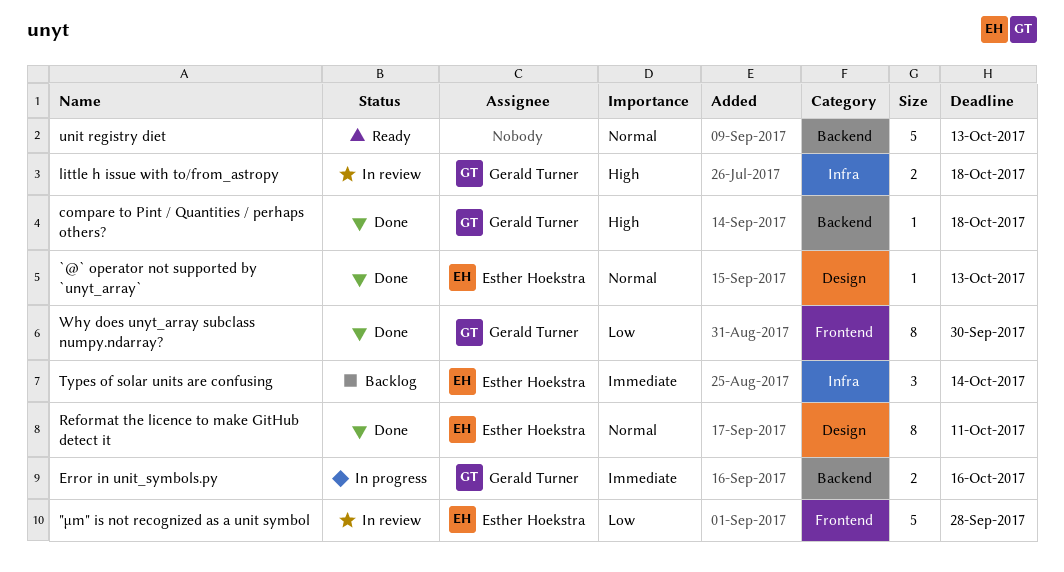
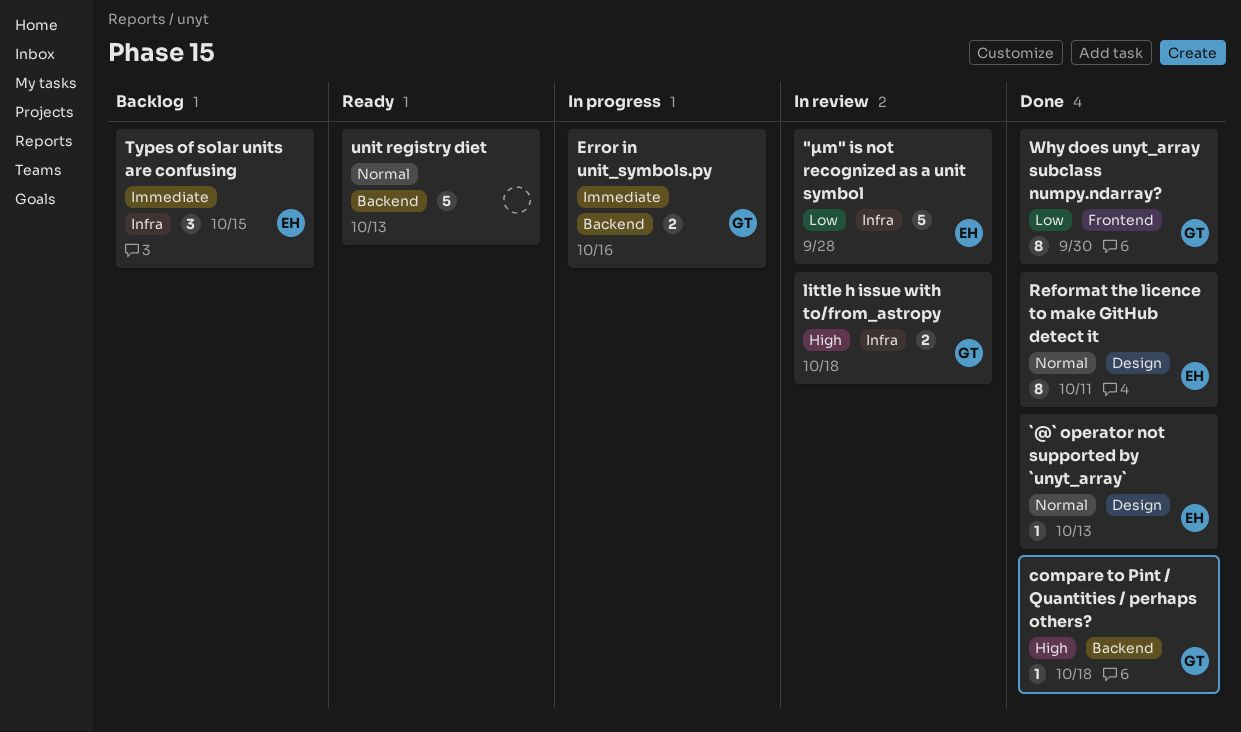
"µm" is not recognized as a unit symbol, label: Frontend -> Infra
Types of solar units are confusing, due: Oct 14 -> Oct 15

